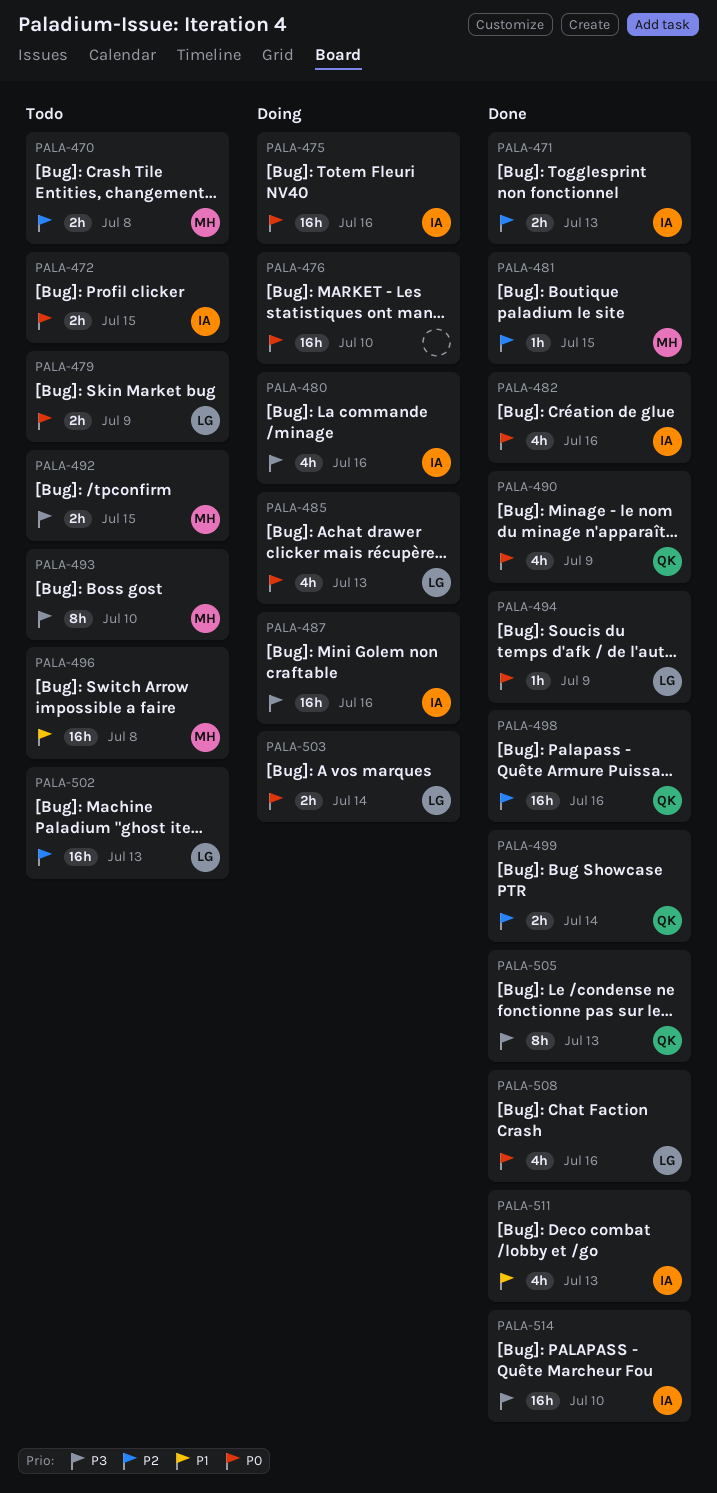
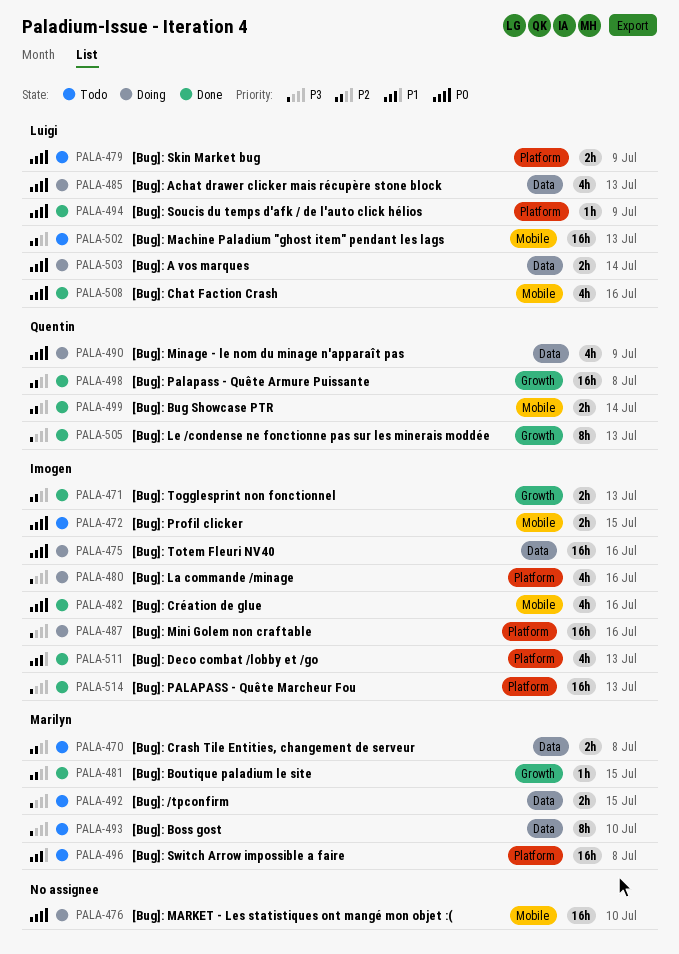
PALA-490, status: Done -> Doing
PALA-498, due: Jul 16 -> Jul 8
PALA-514, due: Jul 10 -> Jul 13

